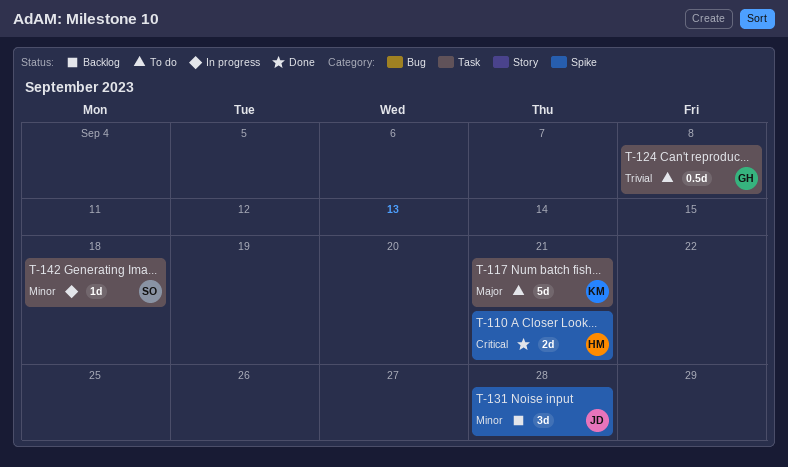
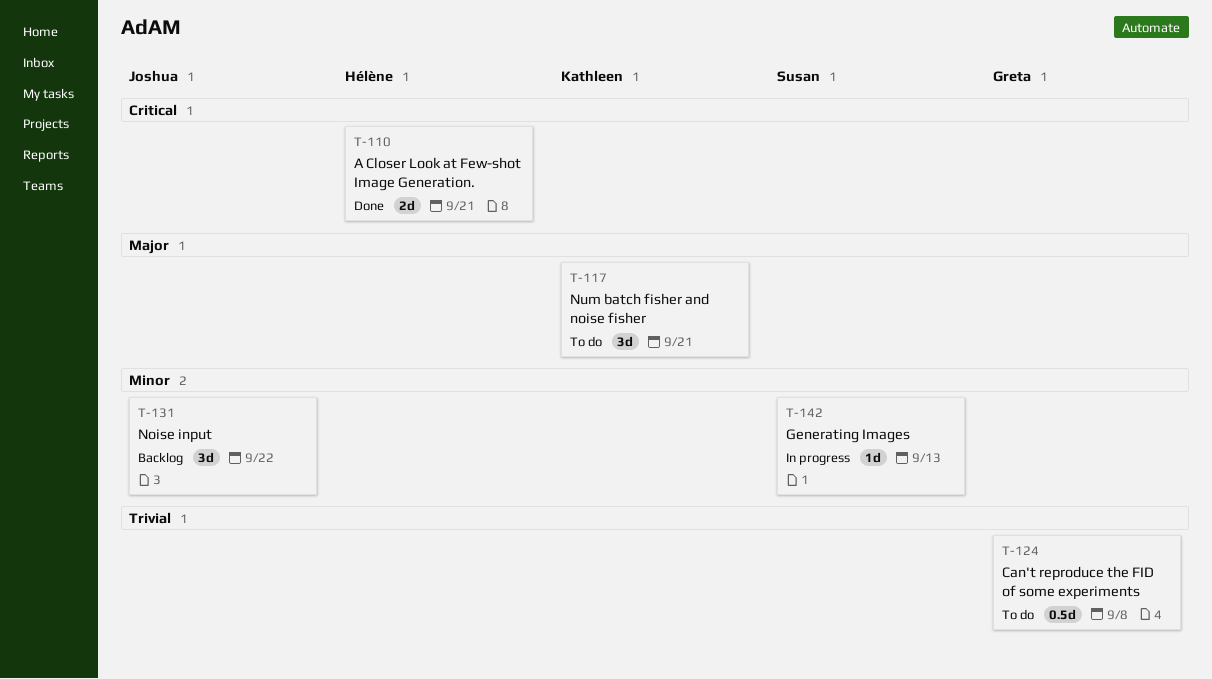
T-117, estimate: 5d -> 3d
T-131, due: Sep 28 -> Sep 22
T-142, due: Sep 18 -> Sep 13

